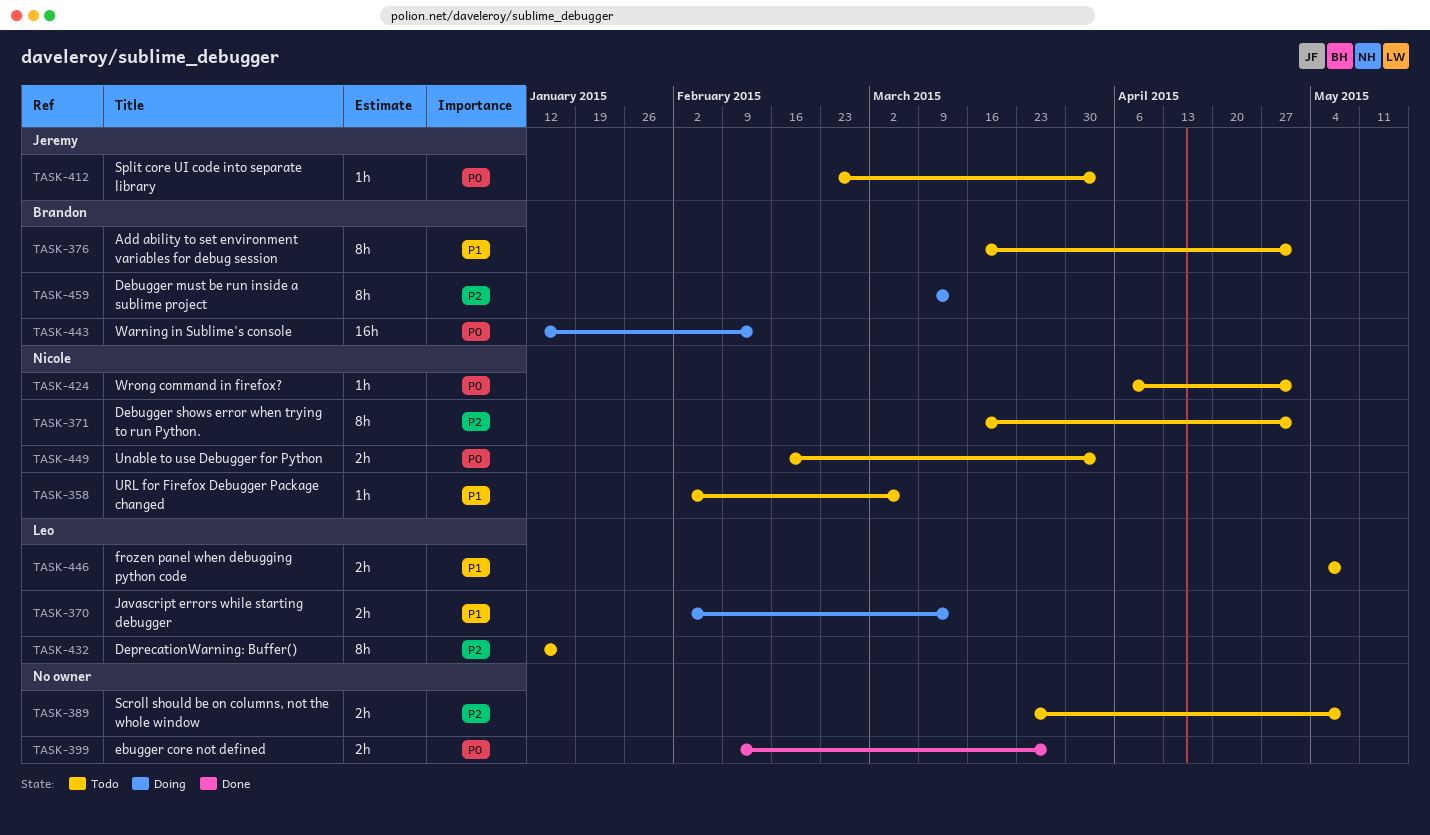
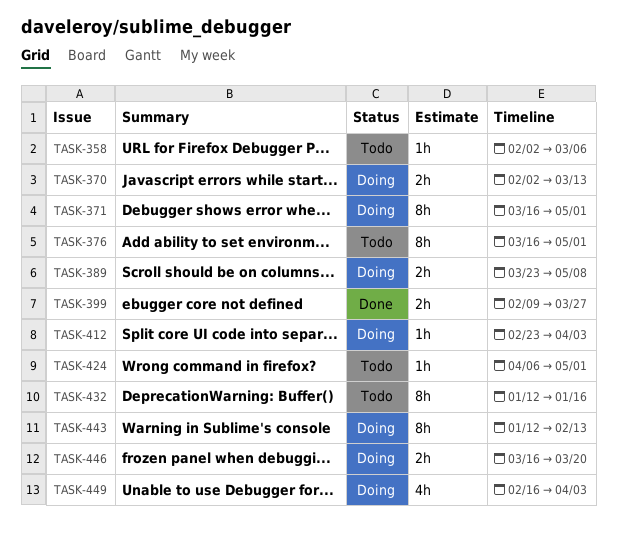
TASK-371, status: Todo -> Doing
TASK-389, status: Todo -> Doing
TASK-412, status: Todo -> Doing
TASK-443, estimate: 16h -> 8h
TASK-446, status: Todo -> Doing
TASK-446, start: May 4 -> Mar 16
TASK-446, due: May 8 -> Mar 20
TASK-449, status: Todo -> Doing
TASK-449, estimate: 2h -> 4h
TASK-459: present -> none

